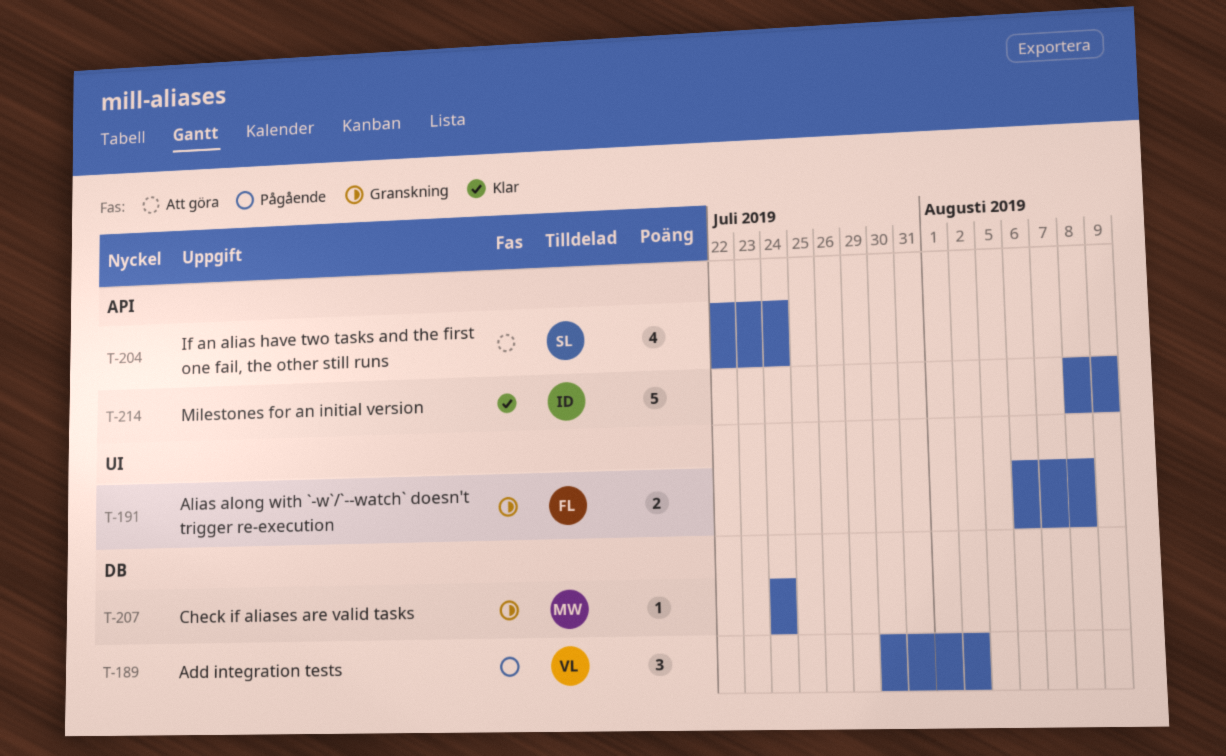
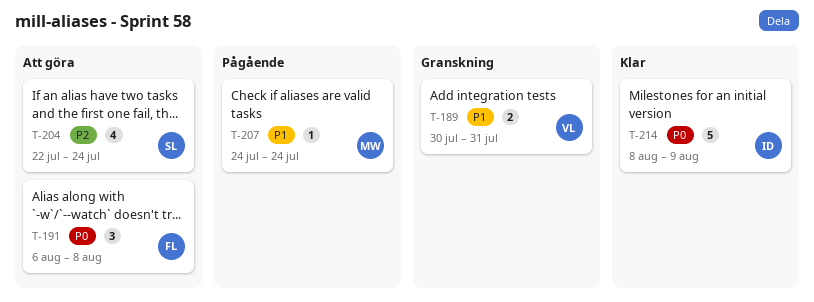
T-189, status: Pågående -> Granskning
T-189, estimate: 3 -> 2
T-189, due: Aug 2 -> Jul 31
T-191, status: Granskning -> Att göra
T-191, estimate: 2 -> 3
T-207, status: Granskning -> Pågående

